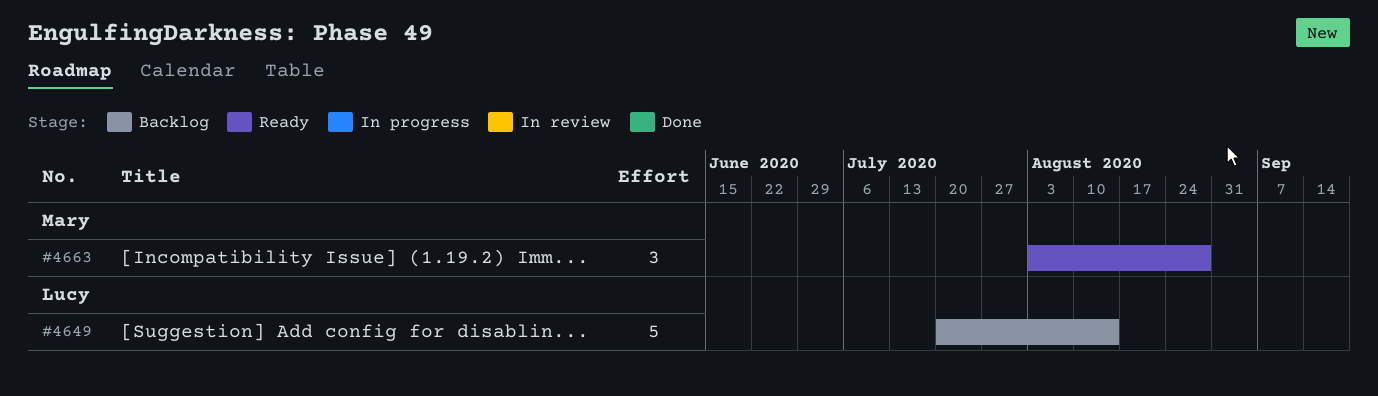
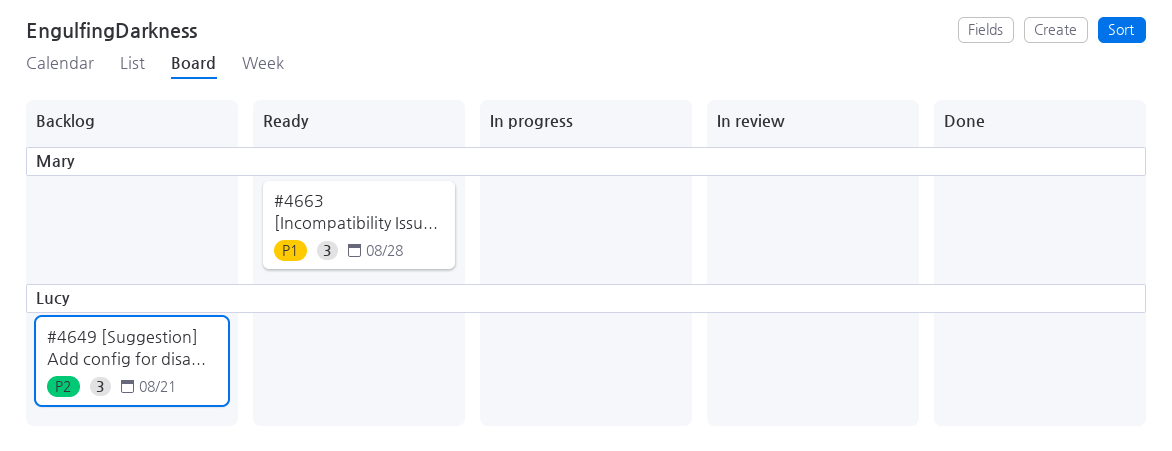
#4649, estimate: 5 -> 3
#4649, due: Aug 14 -> Aug 21

